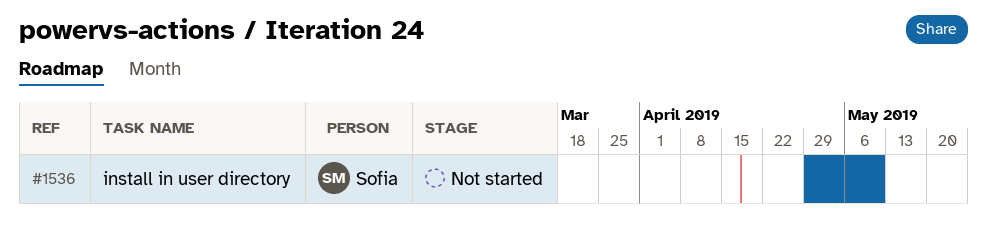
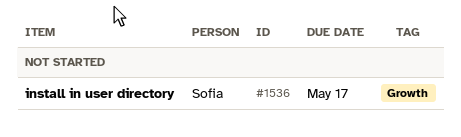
#1536, due: May 10 -> May 17

